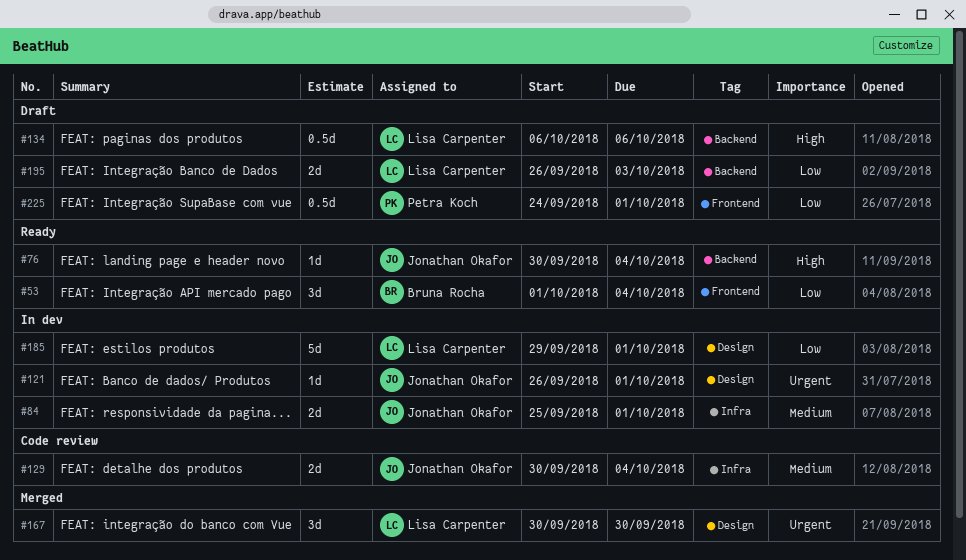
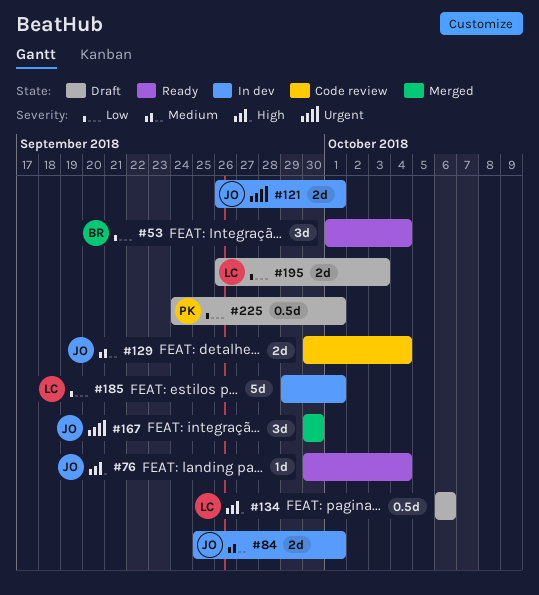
#121, estimate: 1d -> 2d
#167, owner: Lisa Carpenter -> Jonathan Okafor

